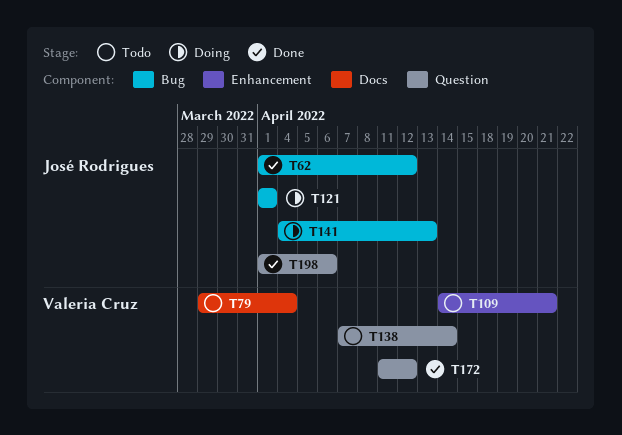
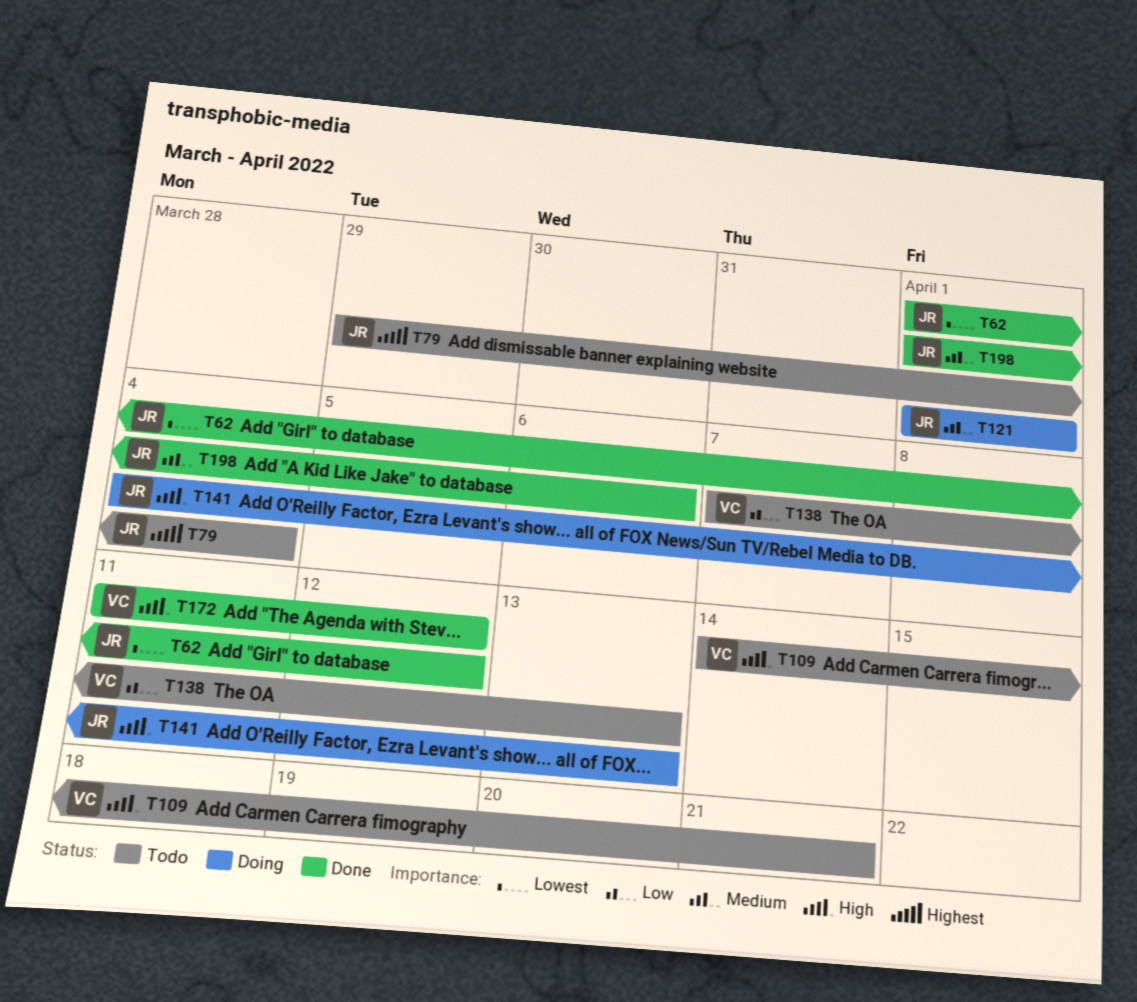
T79, owner: Valeria Cruz -> José Rodrigues
T138, due: Apr 14 -> Apr 13

